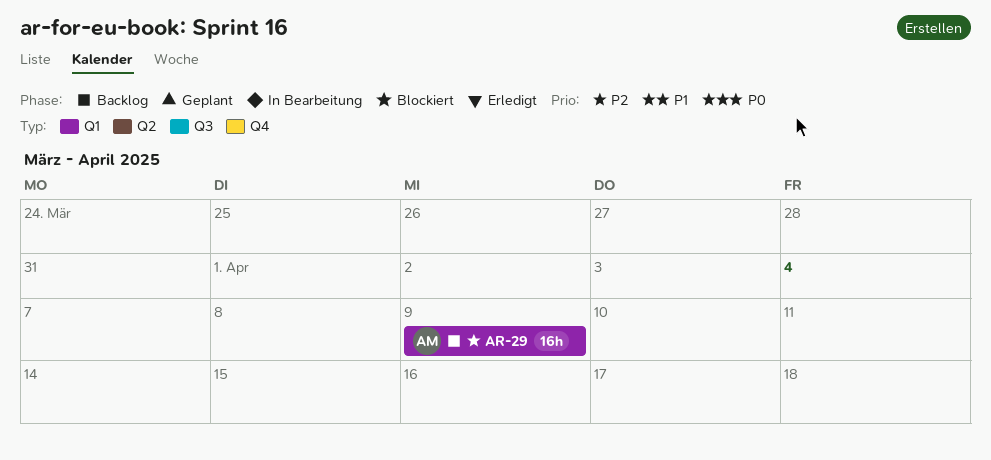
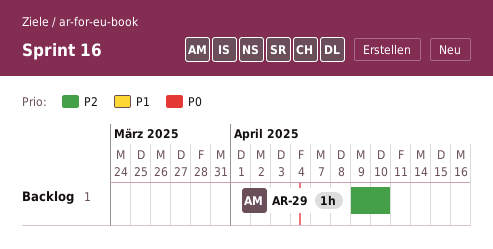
AR-29, estimate: 16h -> 1h
AR-29, due: Apr 9 -> Apr 10

